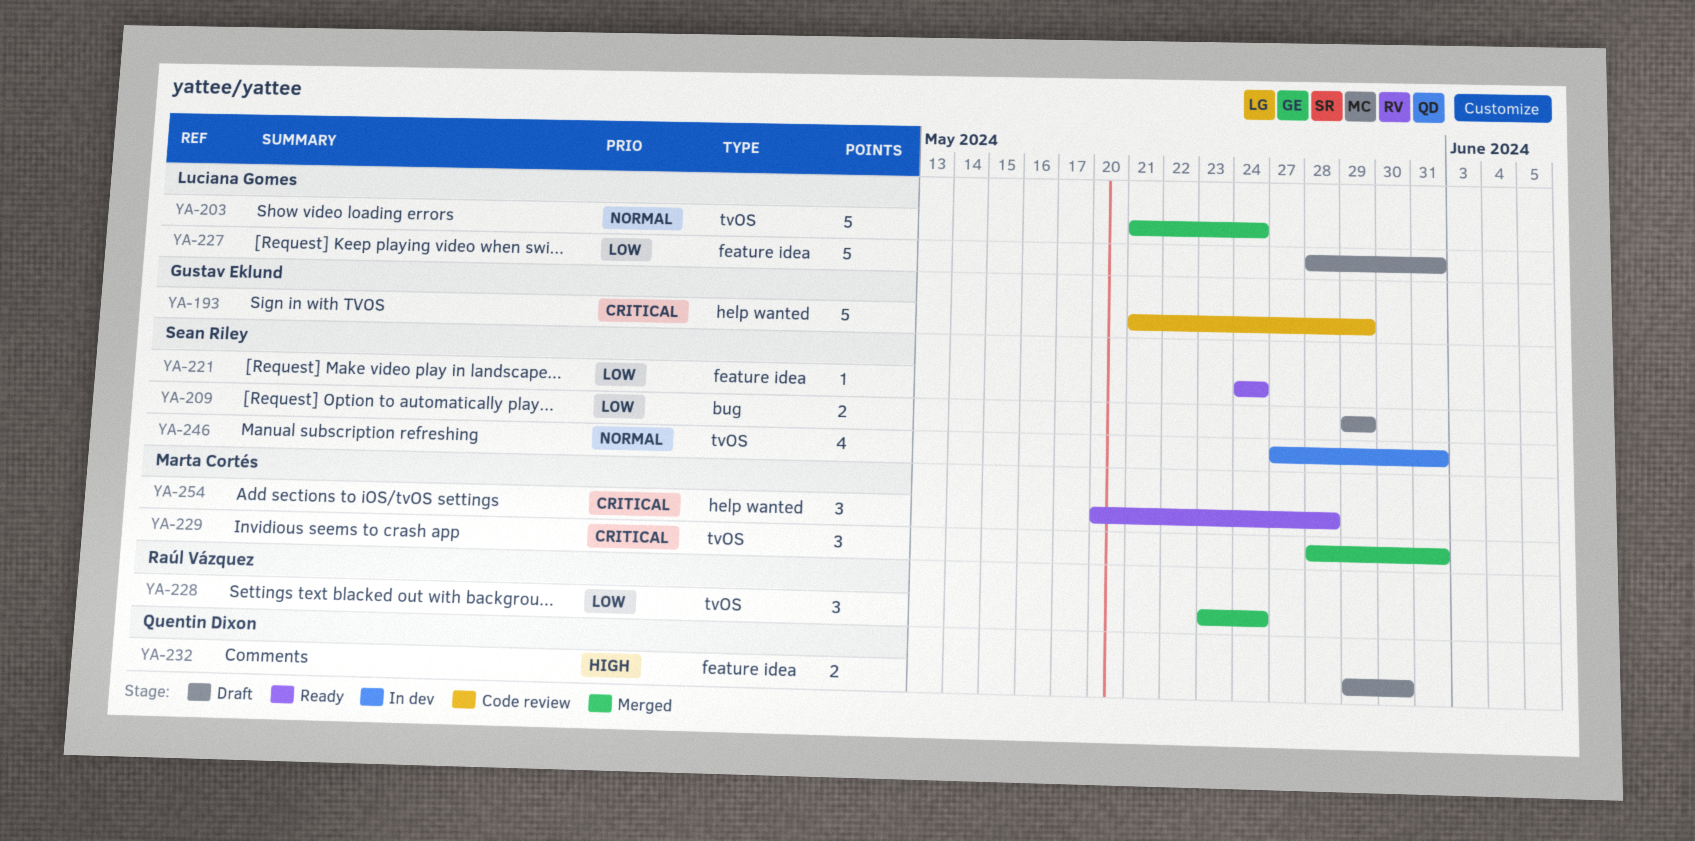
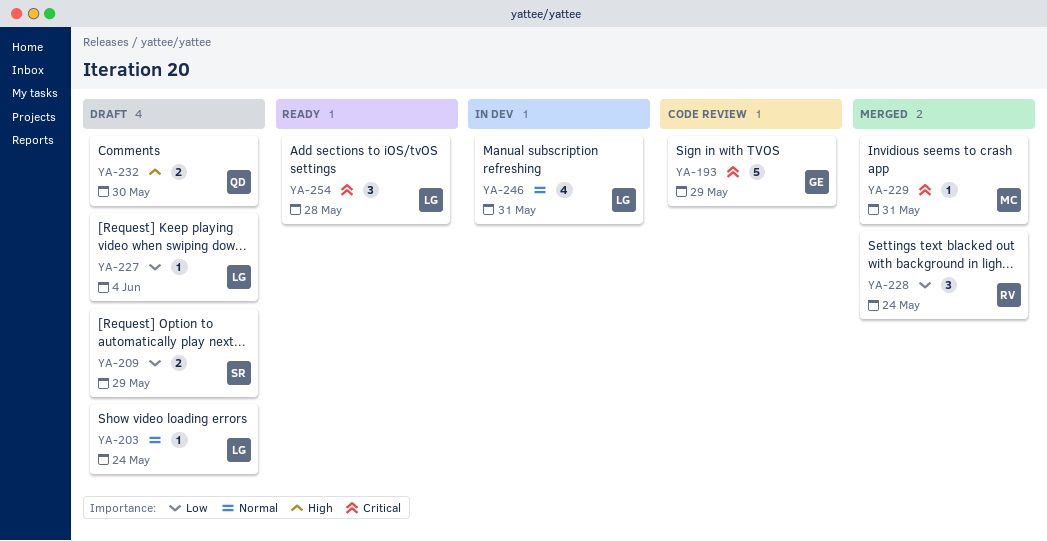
YA-203, status: Merged -> Draft
YA-203, estimate: 5 -> 1
YA-221: present -> none
YA-227, estimate: 5 -> 1
YA-227, due: May 31 -> Jun 4
YA-229, estimate: 3 -> 1
YA-246, owner: Sean Riley -> Luciana Gomes
YA-254, owner: Marta Cortés -> Luciana Gomes

